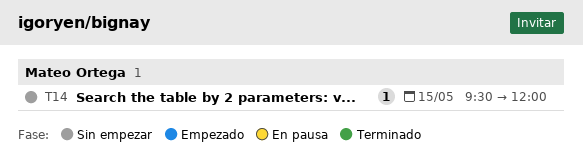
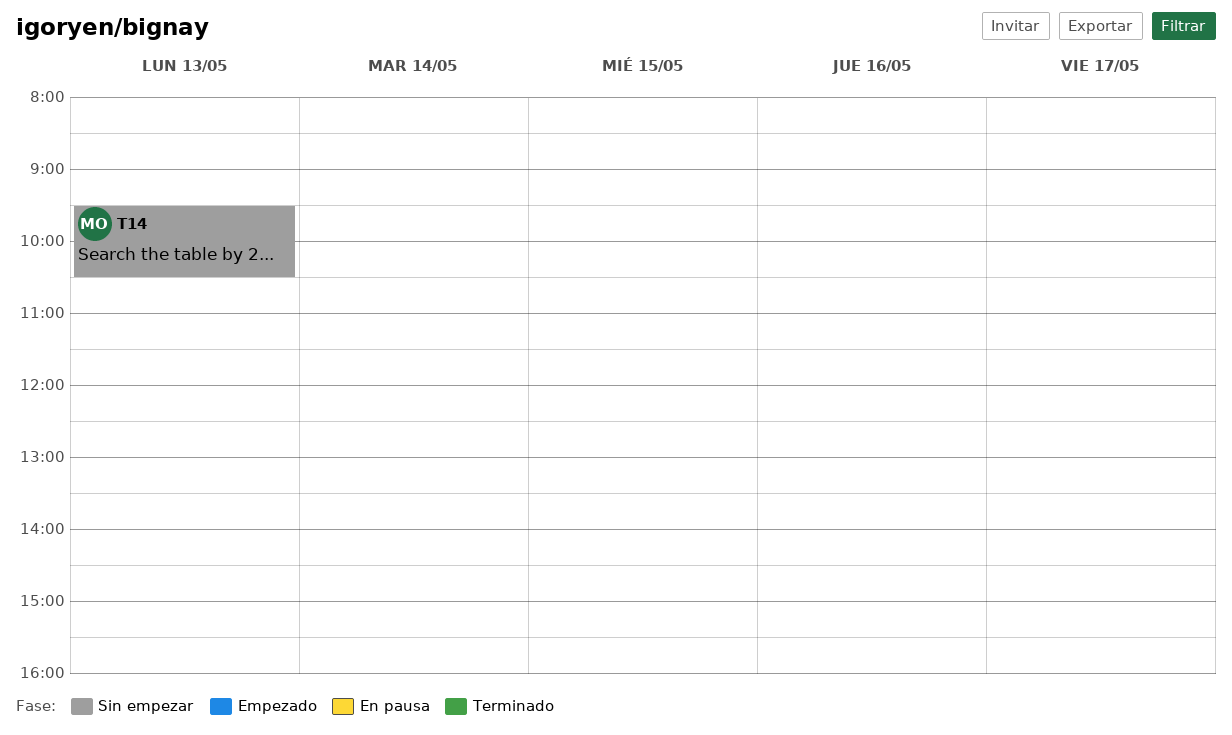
T14, day: May 15 -> May 13
T14, ends: 12:00 -> 10:30

